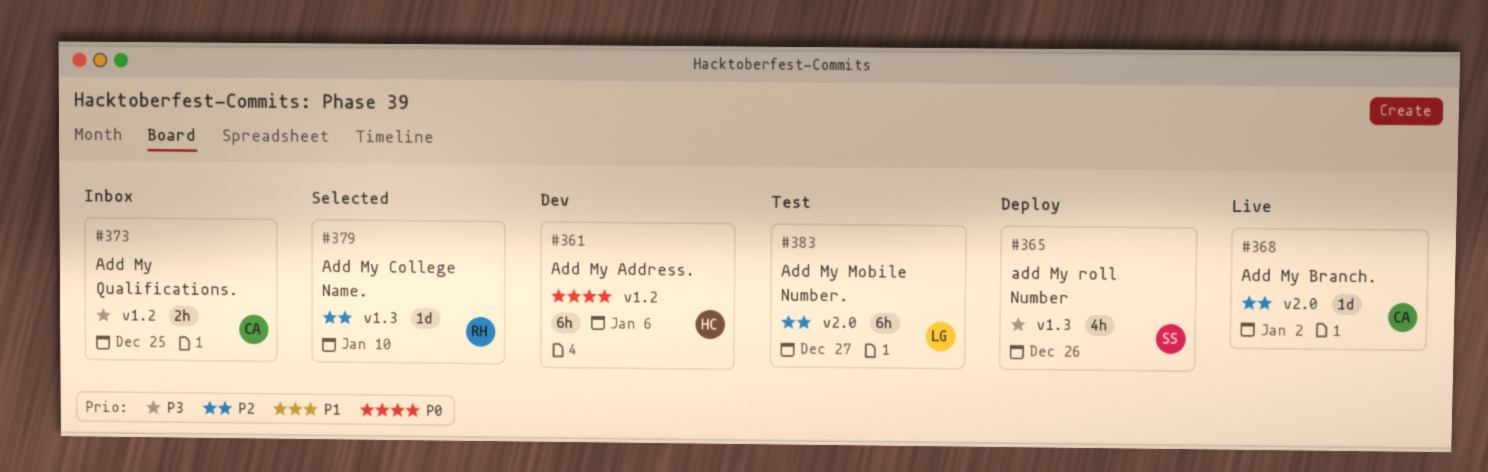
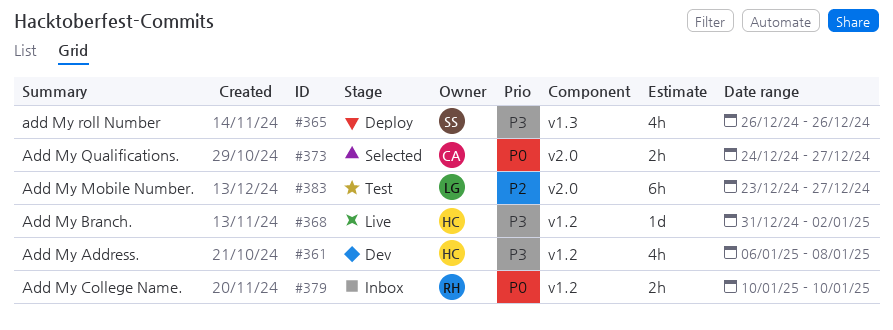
#361, priority: P0 -> P3
#361, estimate: 6h -> 4h
#361, due: Jan 6 -> Jan 8
#368, owner: CA -> HC
#368, priority: P2 -> P3
#368, label: v2.0 -> v1.2
#373, status: Inbox -> Selected
#373, priority: P3 -> P0
#373, label: v1.2 -> v2.0
#373, due: Dec 25 -> Dec 27
#379, status: Selected -> Inbox
#379, priority: P2 -> P0
#379, label: v1.3 -> v1.2
#379, estimate: 1d -> 2h

